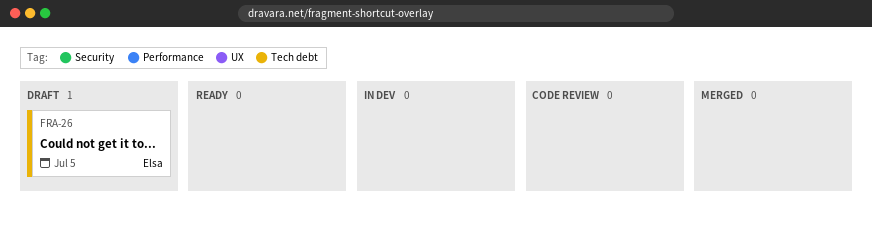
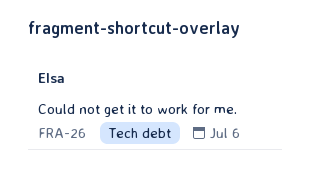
FRA-26, due: Jul 5 -> Jul 6

